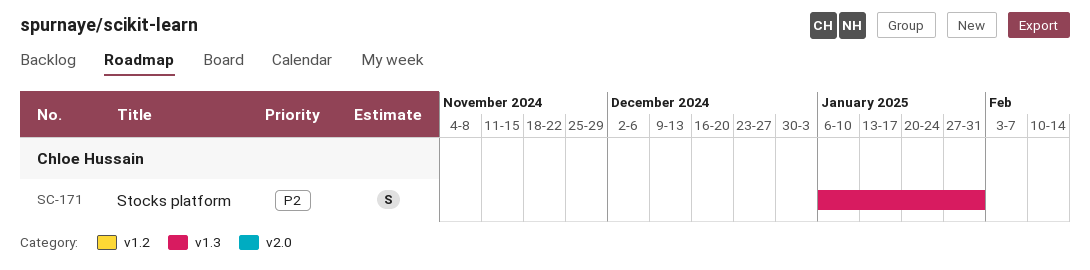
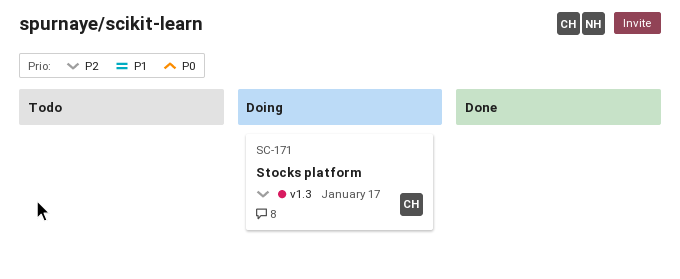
SC-171, due: Jan 31 -> Jan 17

